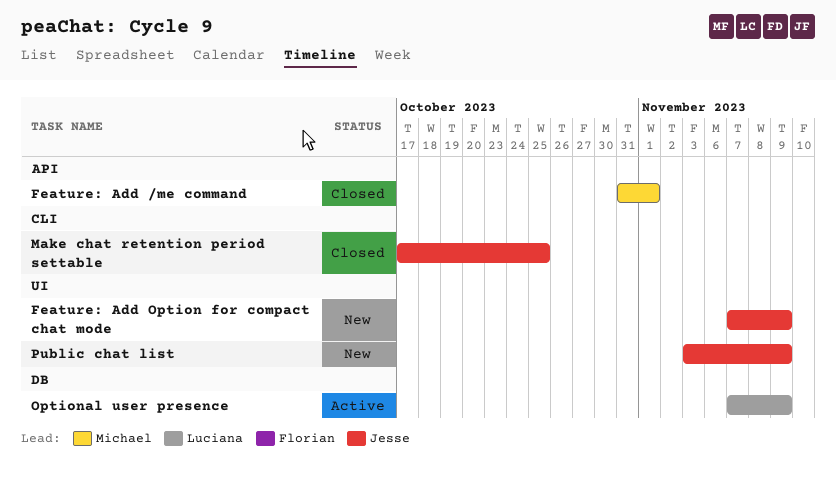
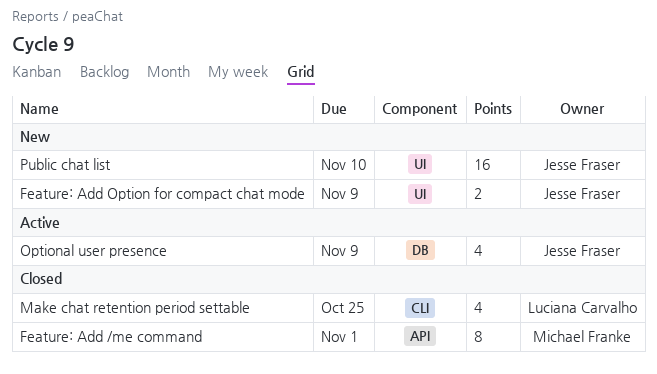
Make chat retention period settable, owner: Jesse Fraser -> Luciana Carvalho
Optional user presence, owner: Luciana Carvalho -> Jesse Fraser
Public chat list, due: Nov 9 -> Nov 10

